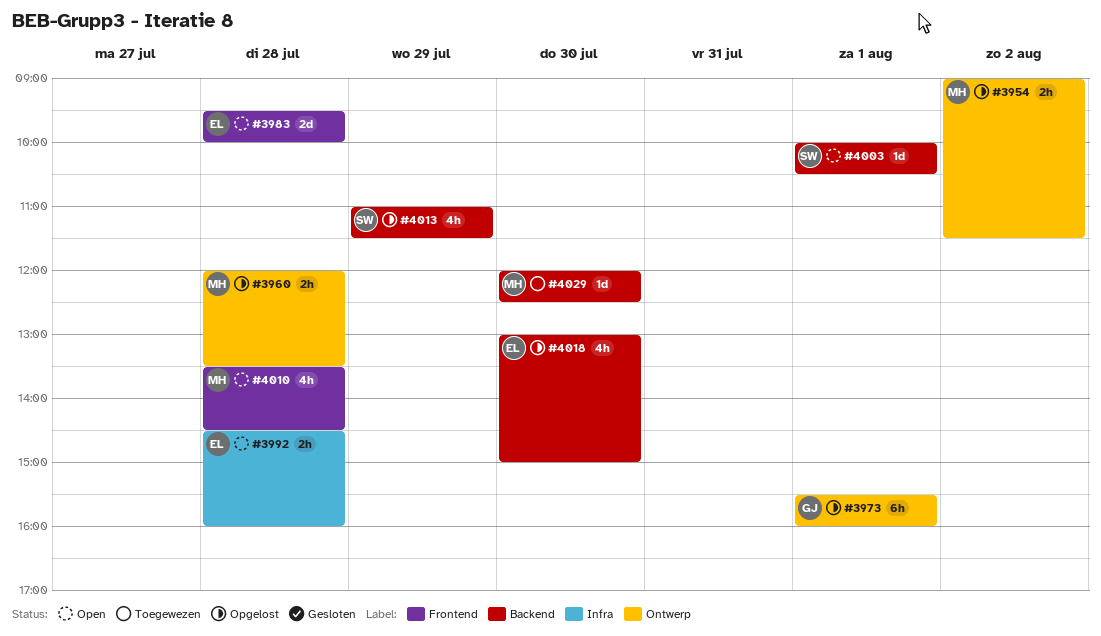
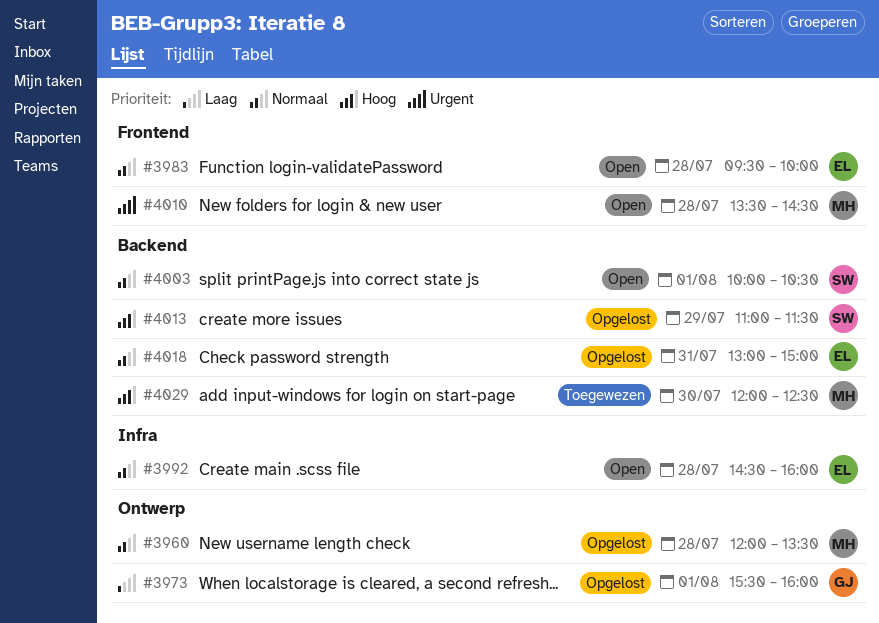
#3954: present -> none
#4018, day: Jul 30 -> Jul 31

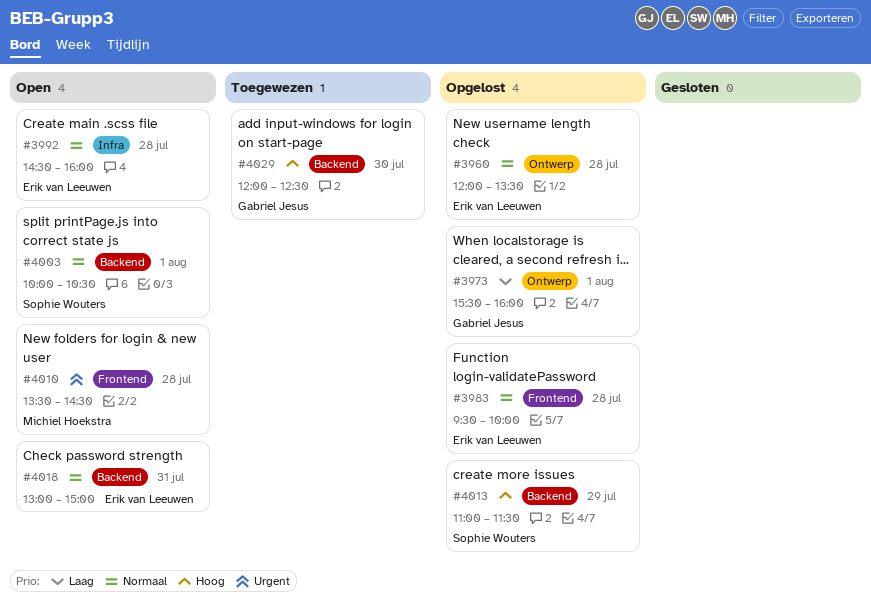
#3960, owner: Michiel Hoekstra -> Erik van Leeuwen
#3983, status: Open -> Opgelost
#4018, status: Opgelost -> Open
#4029, owner: Michiel Hoekstra -> Gabriel Jesus

